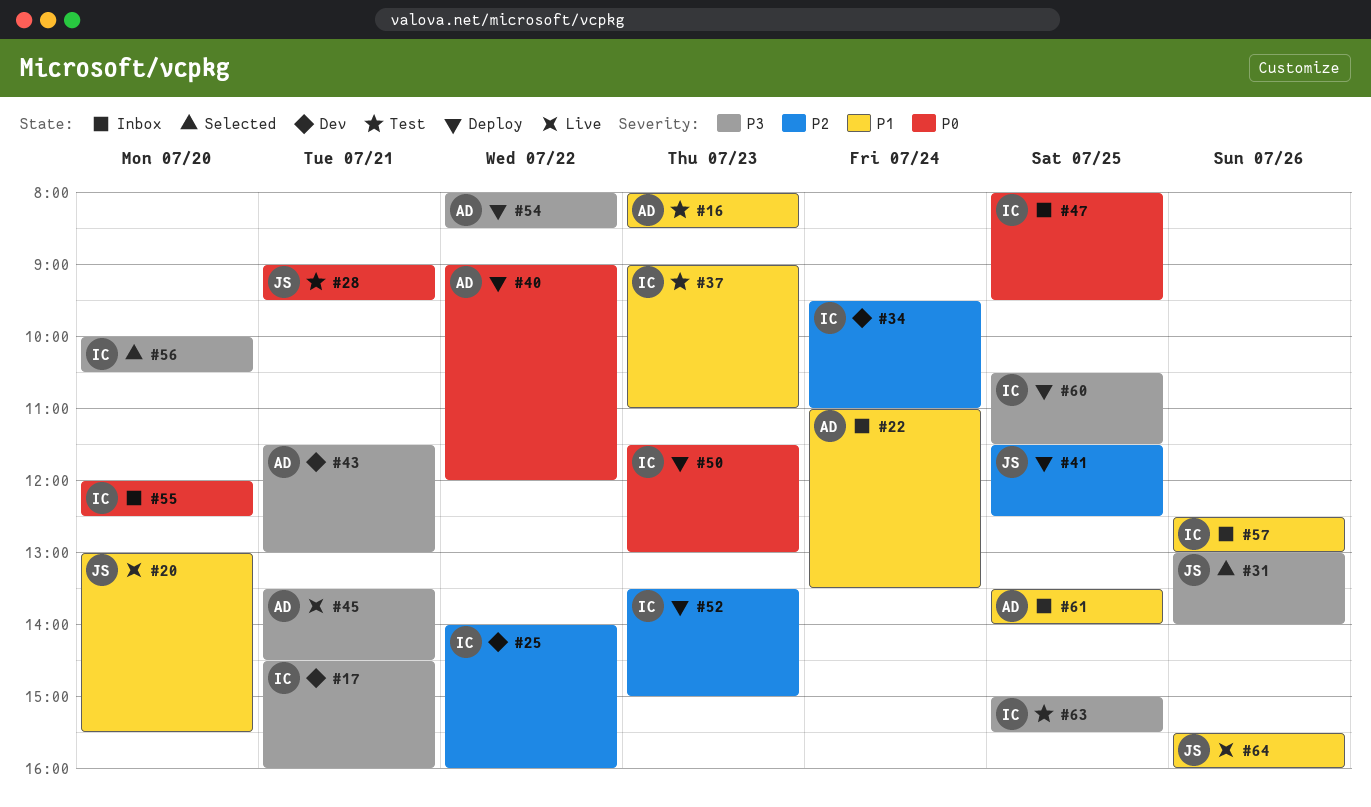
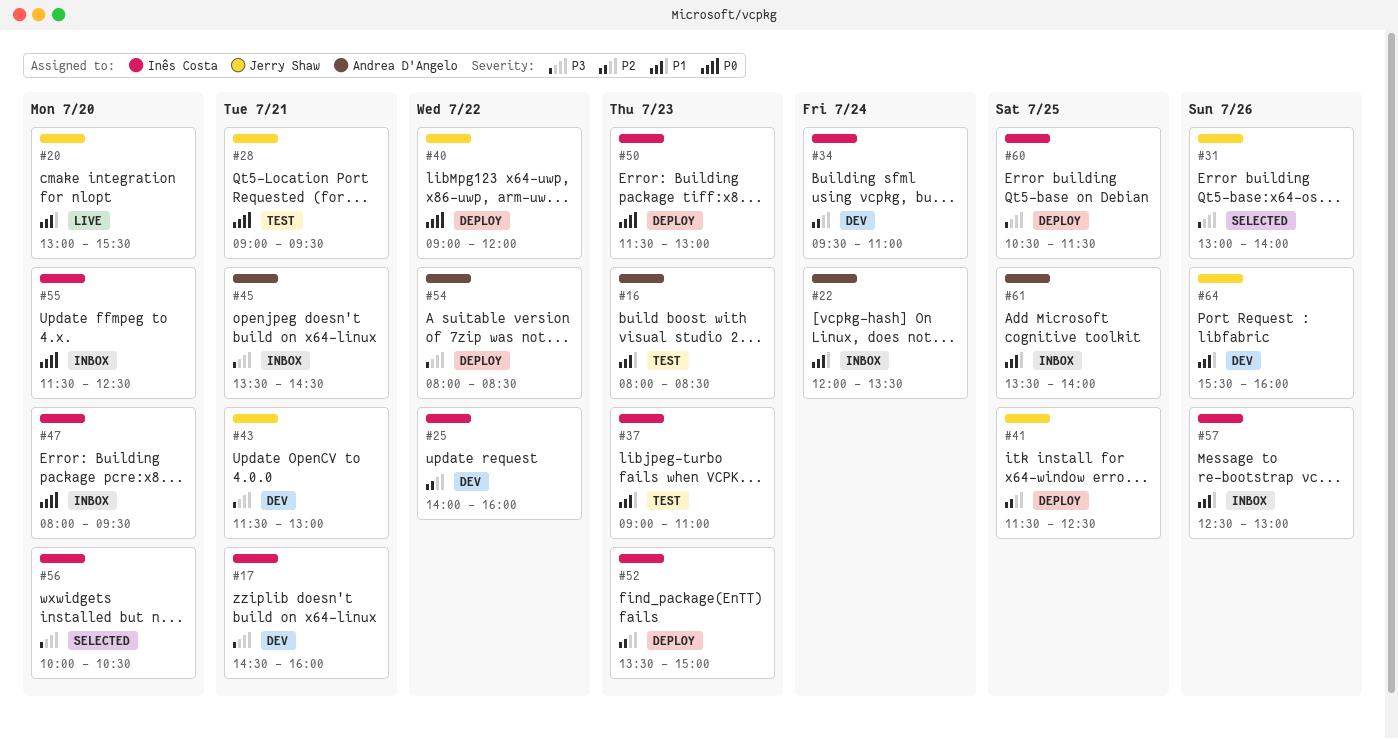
#22, begins: 11:00 -> 12:00
#40, owner: Andrea D'Angelo -> Jerry Shaw
#43, owner: Andrea D'Angelo -> Jerry Shaw
#45, status: Live -> Inbox
#47, day: Jul 25 -> Jul 20
#55, begins: 12:00 -> 11:30
#63: present -> none
#64, status: Live -> Dev

